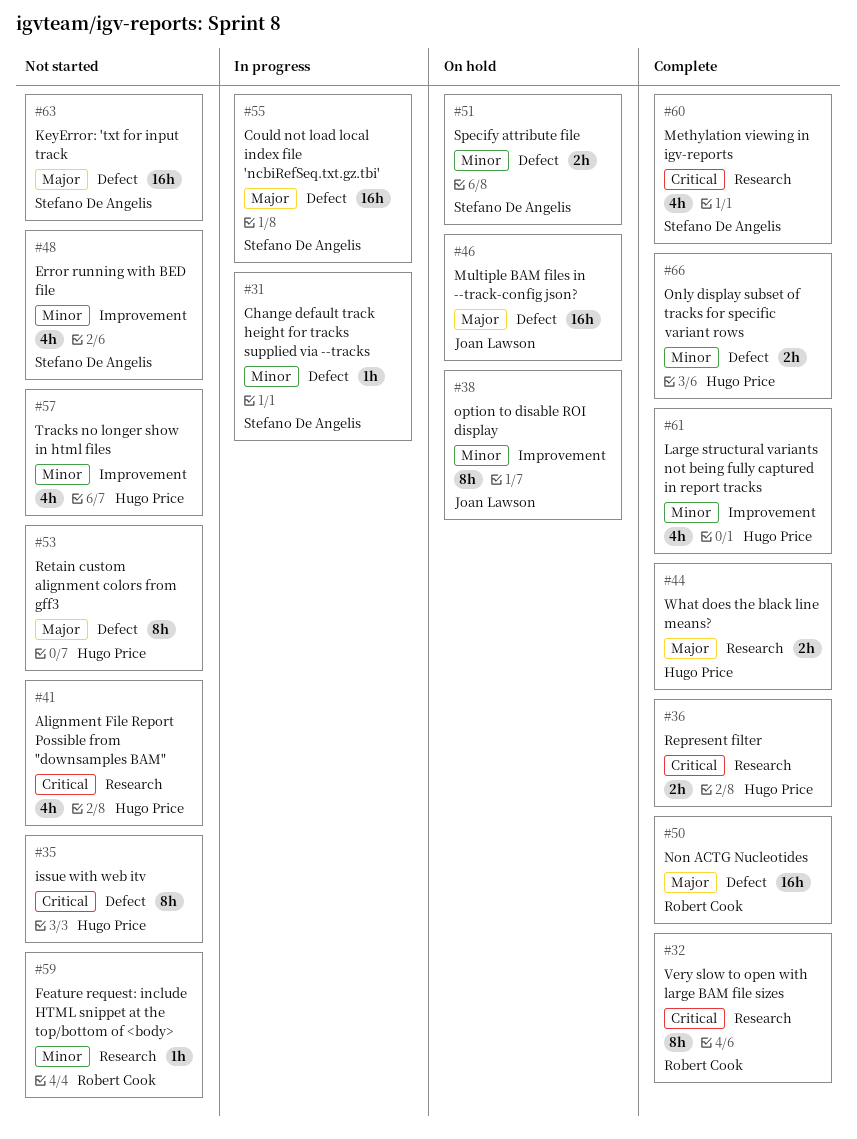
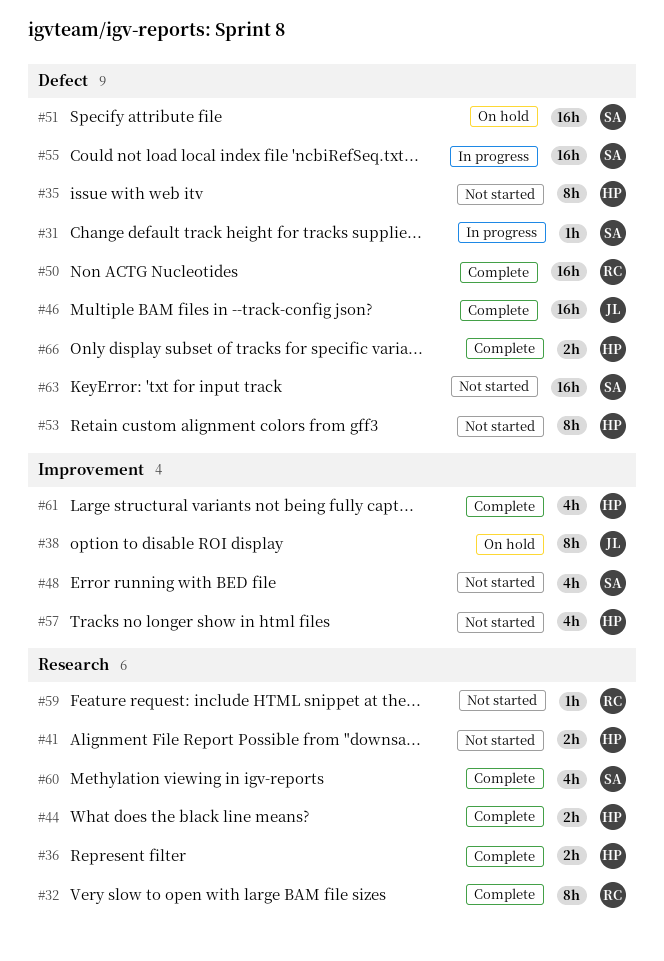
#41, estimate: 4h -> 2h
#46, status: On hold -> Complete
#51, estimate: 2h -> 16h

